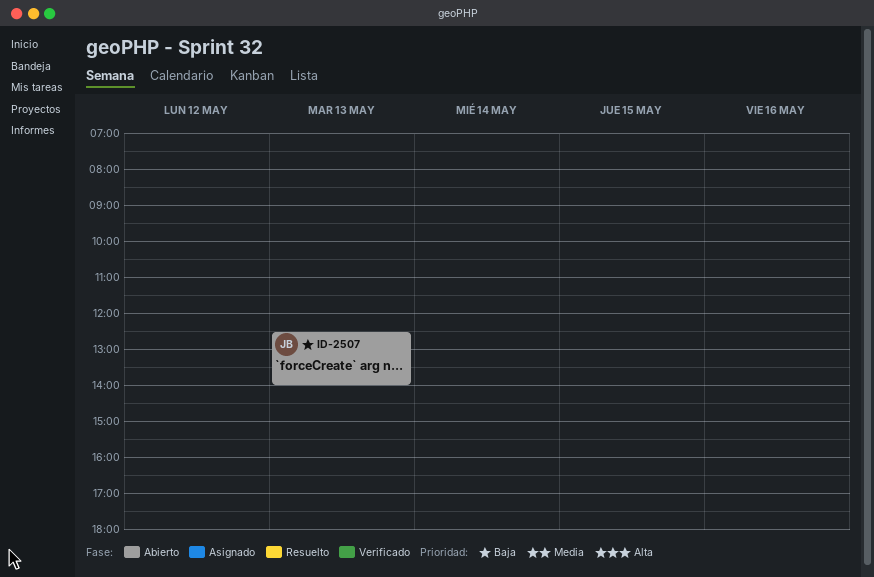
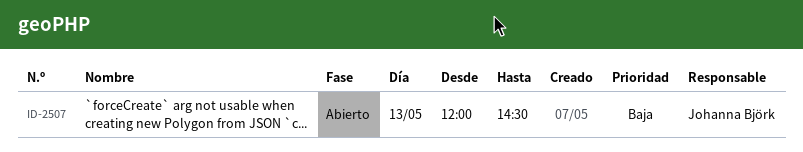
ID-2507, begins: 12:30 -> 12:00
ID-2507, ends: 14:00 -> 14:30

